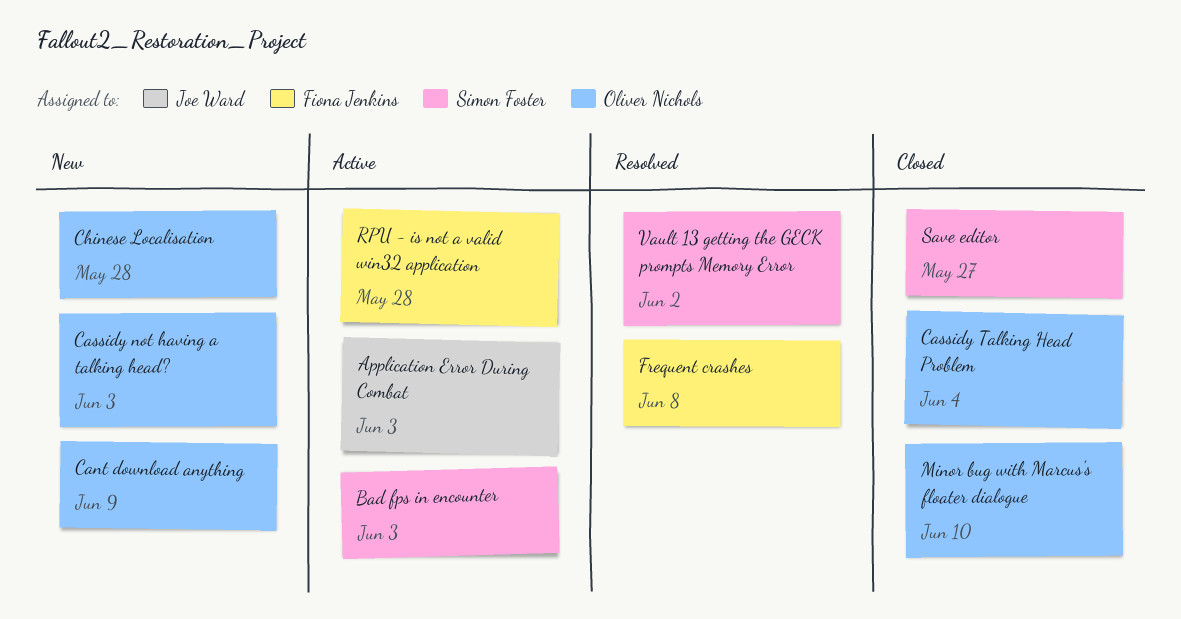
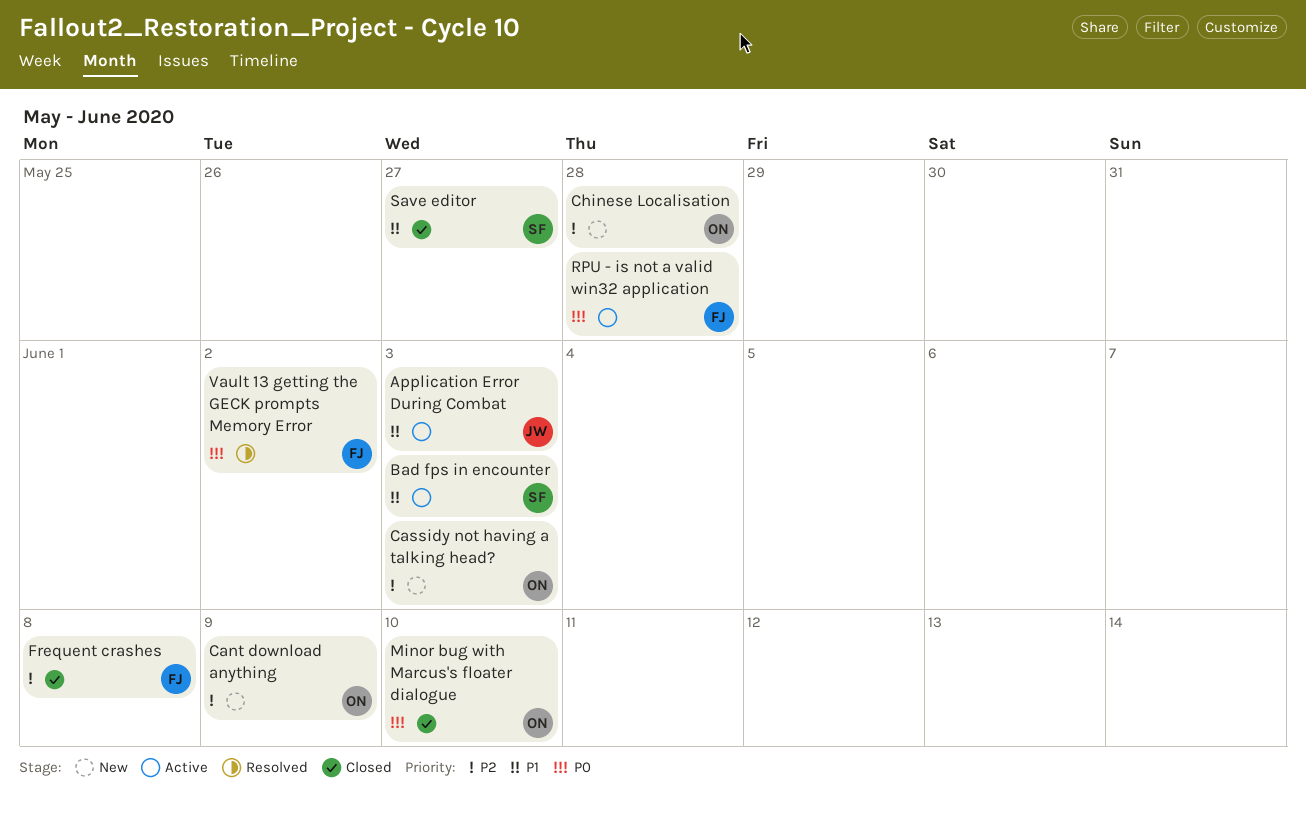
Cassidy Talking Head Problem: present -> none
Frequent crashes, status: Resolved -> Closed
Vault 13 getting the GECK prompts Memory Error, owner: Simon Foster -> Fiona Jenkins

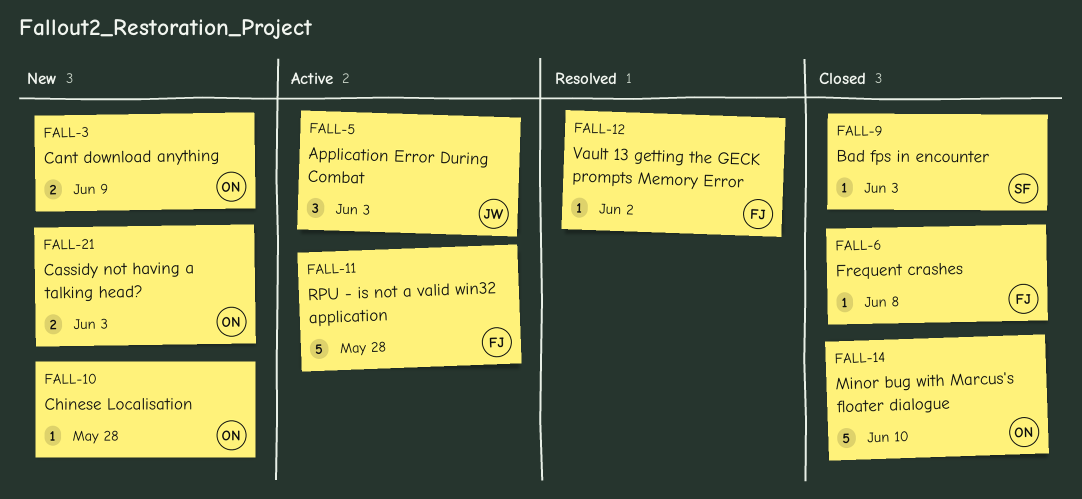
Bad fps in encounter, status: Active -> Closed
Save editor: present -> none

